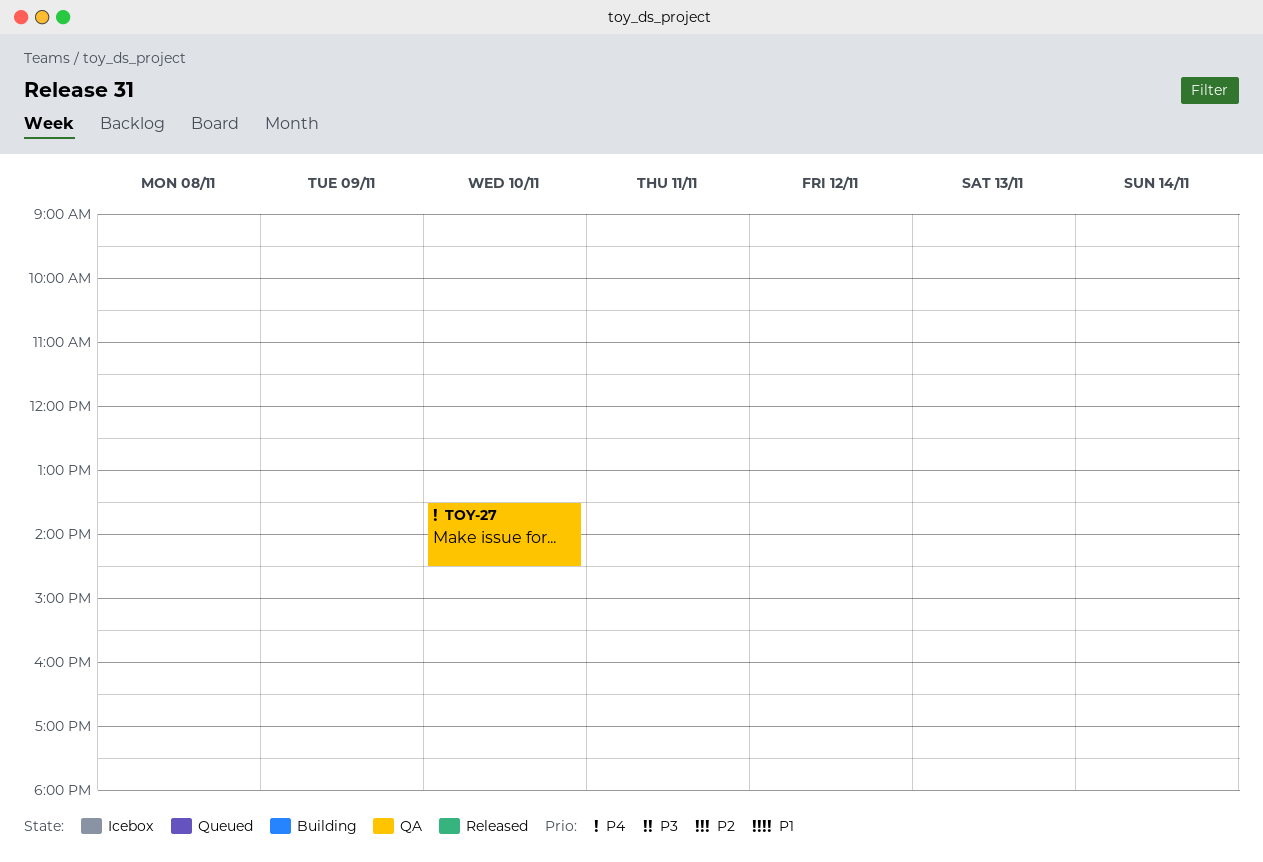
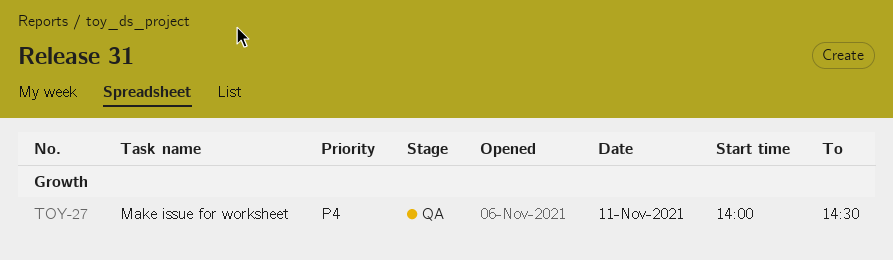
TOY-27, day: Nov 10 -> Nov 11
TOY-27, begins: 13:30 -> 14:00

